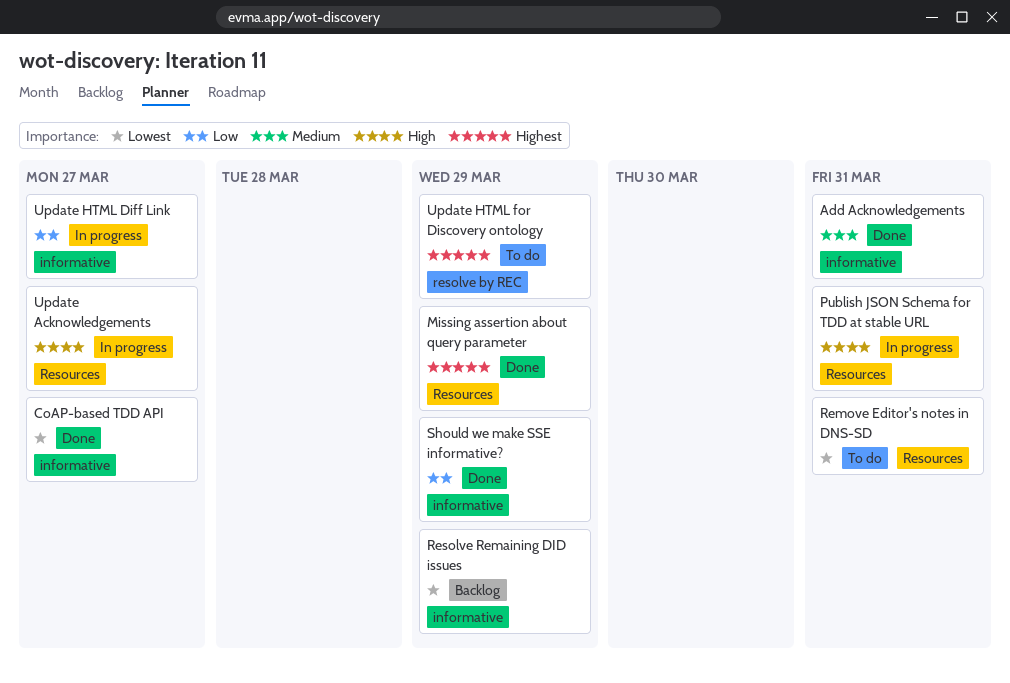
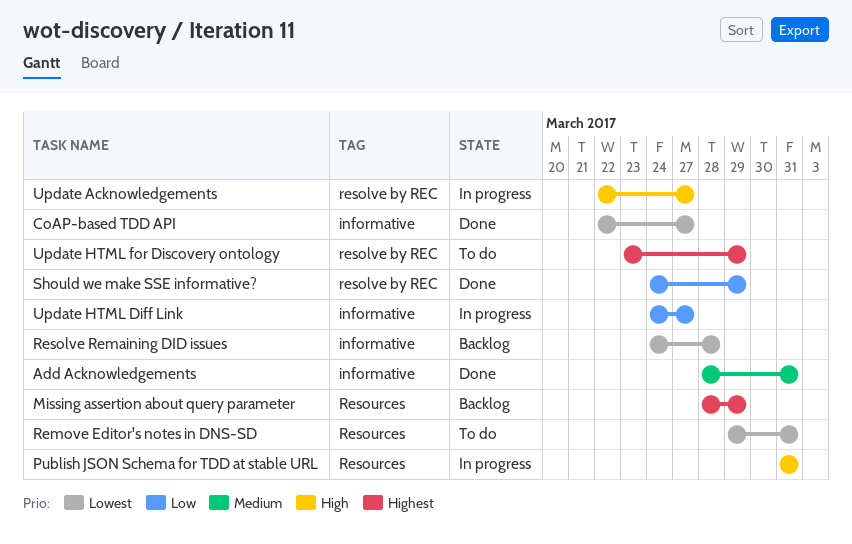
Missing assertion about query parameter, status: Done -> Backlog
Resolve Remaining DID issues, due: Mar 29 -> Mar 28
Should we make SSE informative?, label: informative -> resolve by REC
Update Acknowledgements, label: Resources -> resolve by REC

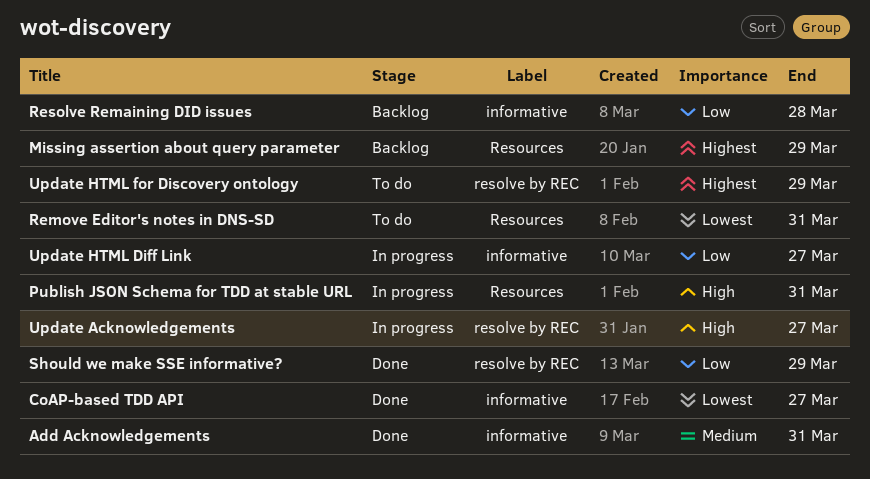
Resolve Remaining DID issues, priority: Lowest -> Low

